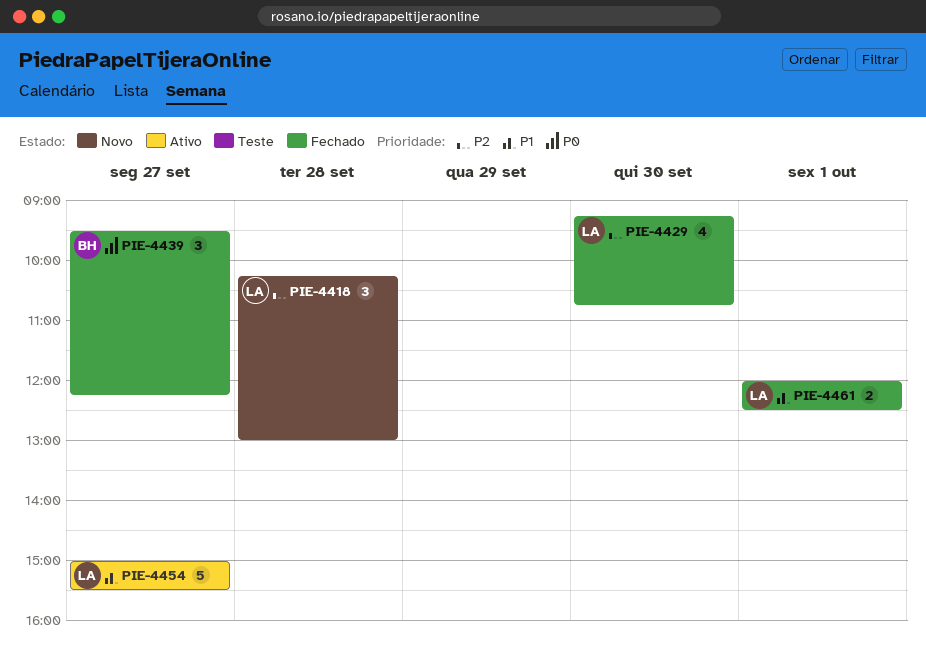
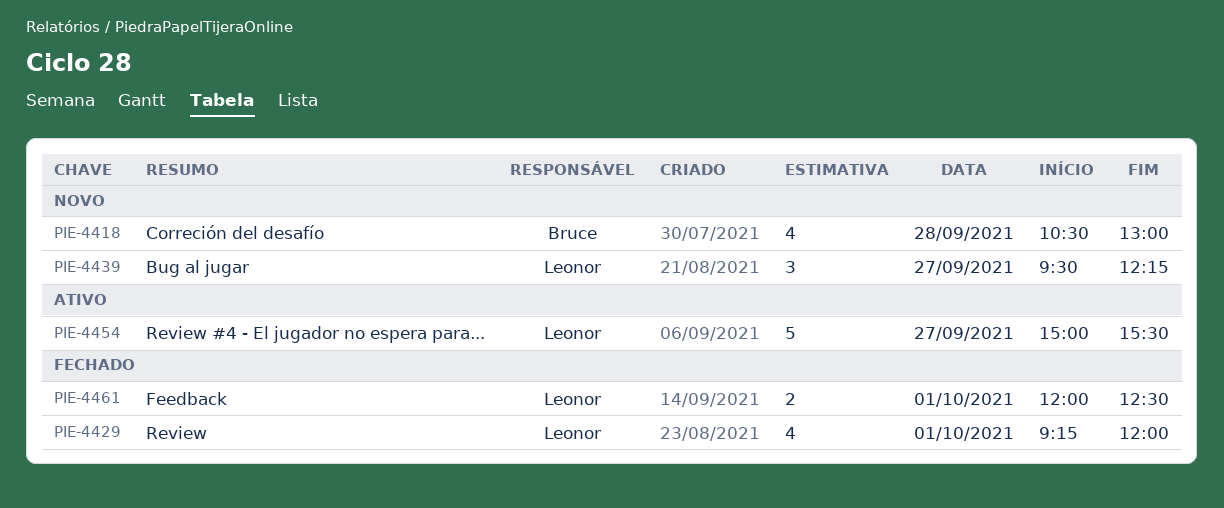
PIE-4418, owner: Leonor -> Bruce
PIE-4418, estimate: 3 -> 4
PIE-4418, begins: 10:15 -> 10:30
PIE-4429, day: Sep 30 -> Oct 1
PIE-4429, ends: 10:45 -> 12:00
PIE-4439, status: Fechado -> Novo
PIE-4439, owner: Bruce -> Leonor

